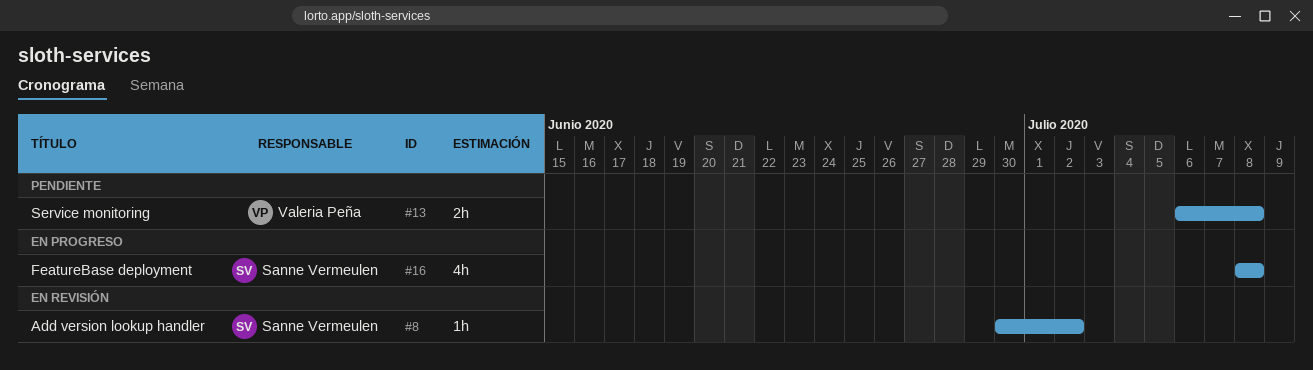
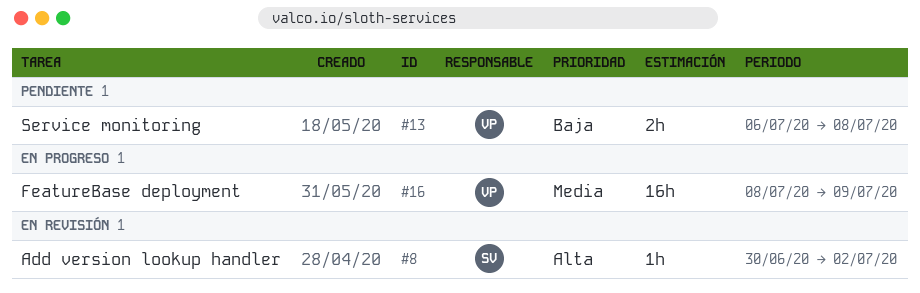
#16, owner: Sanne Vermeulen -> Valeria Peña
#16, estimate: 4h -> 16h
#16, due: Jul 8 -> Jul 9

